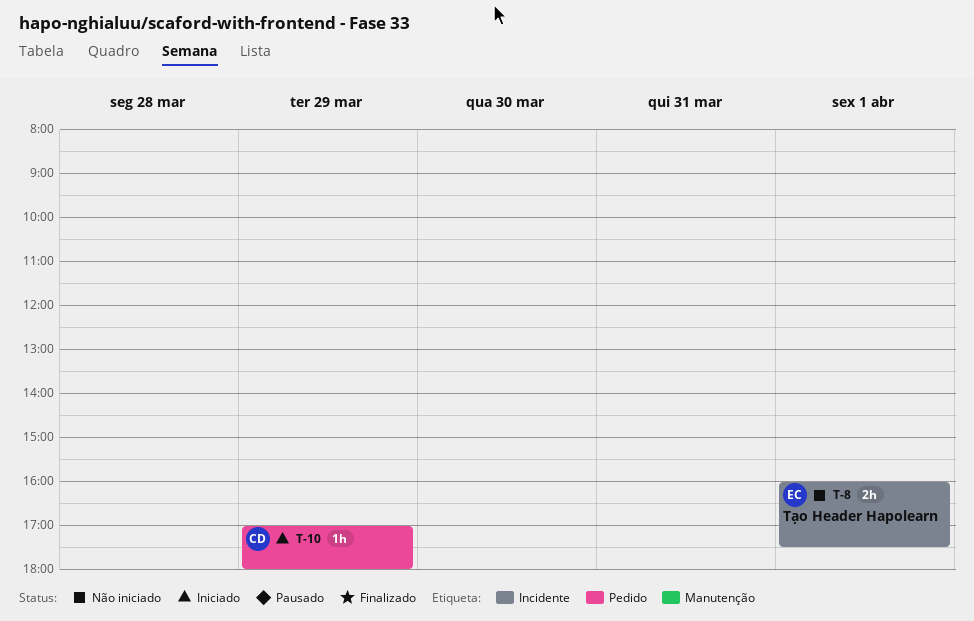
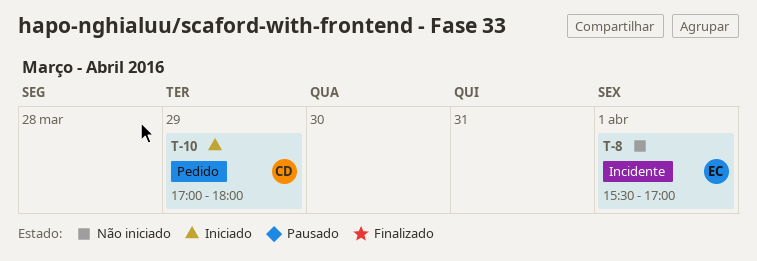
T-8, begins: 16:00 -> 15:30
T-8, ends: 17:30 -> 17:00

